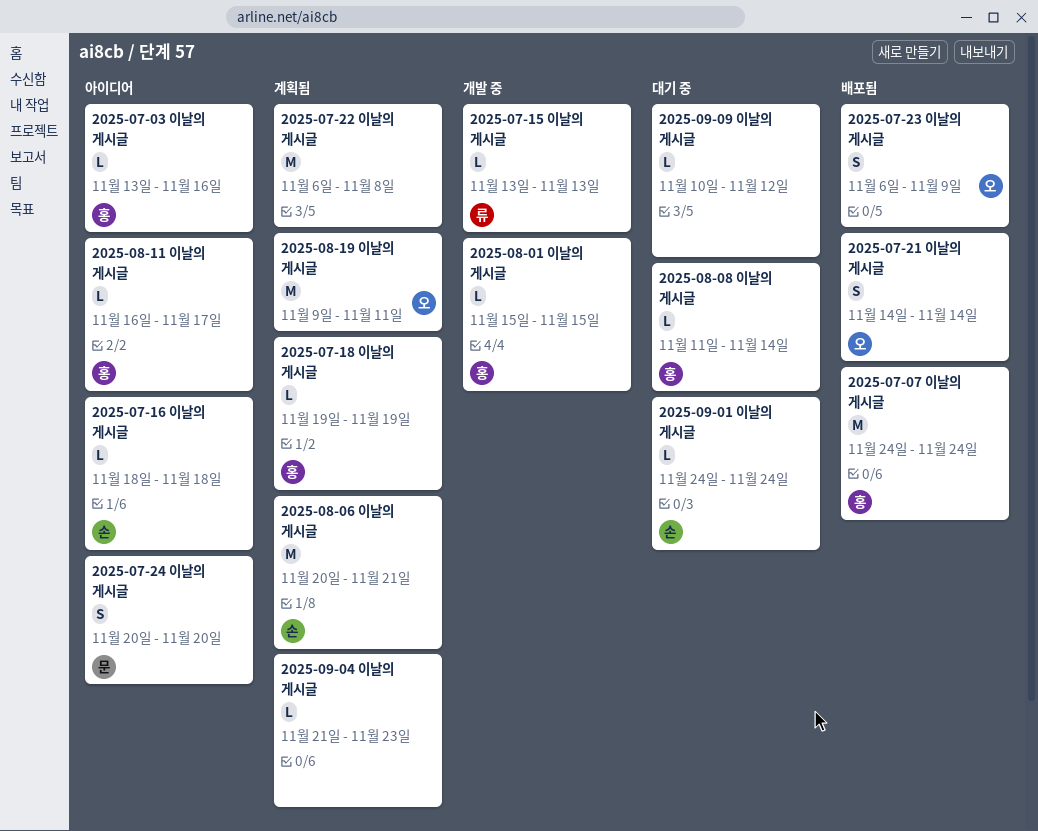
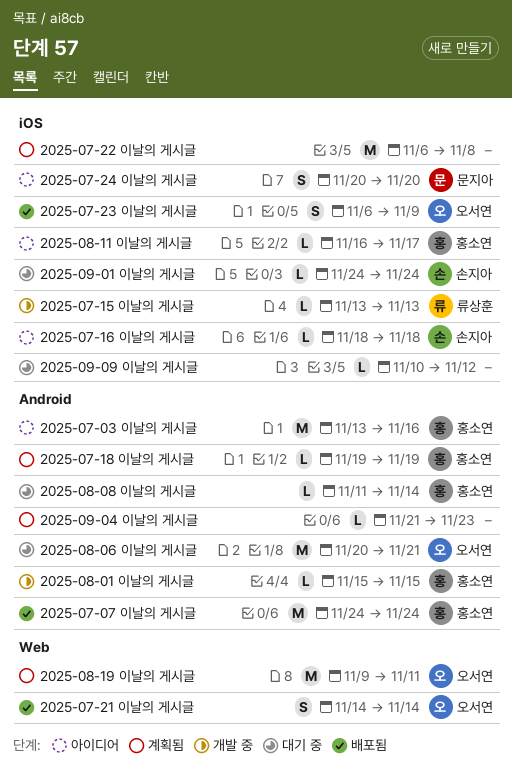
2025-07-03 이날의 게시글, estimate: L -> M
2025-08-06 이날의 게시글, status: 계획됨 -> 대기 중
2025-08-06 이날의 게시글, owner: 손지아 -> 오서연

